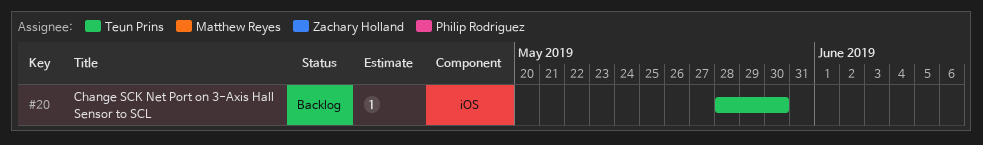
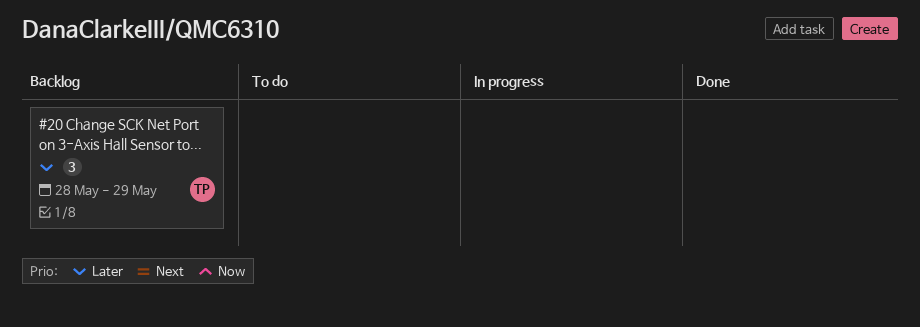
#20, estimate: 1 -> 3
#20, due: May 30 -> May 29

